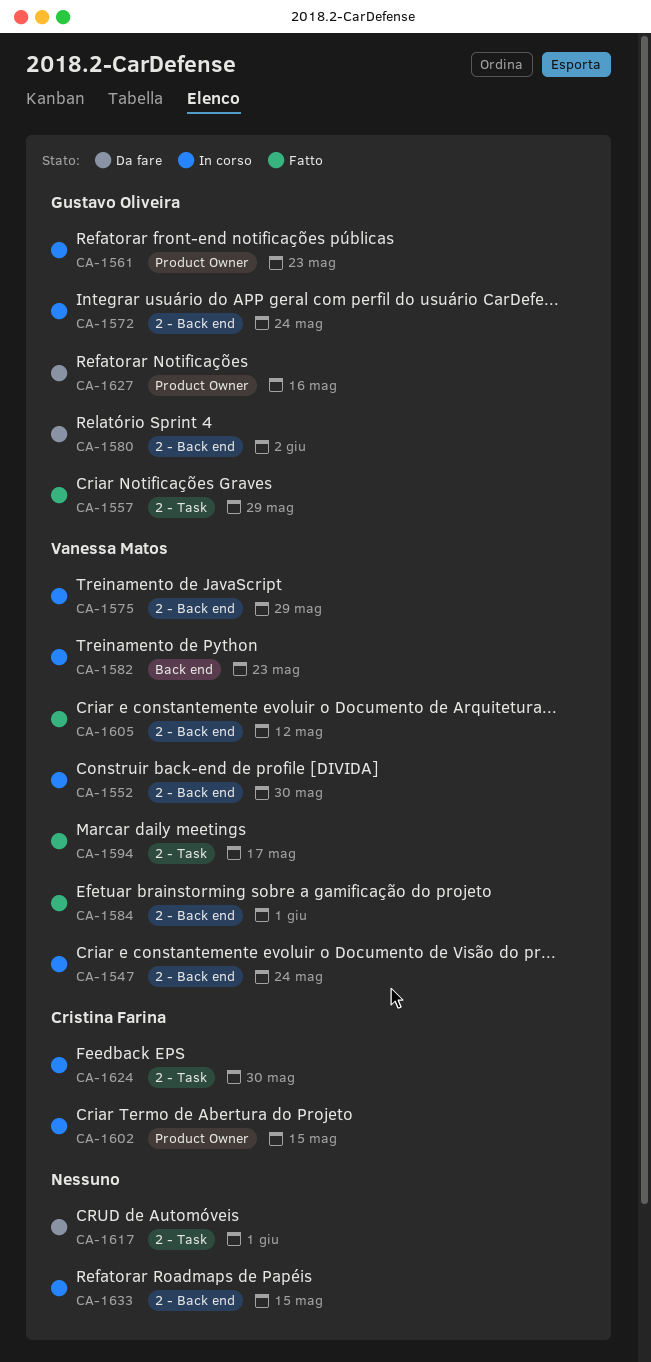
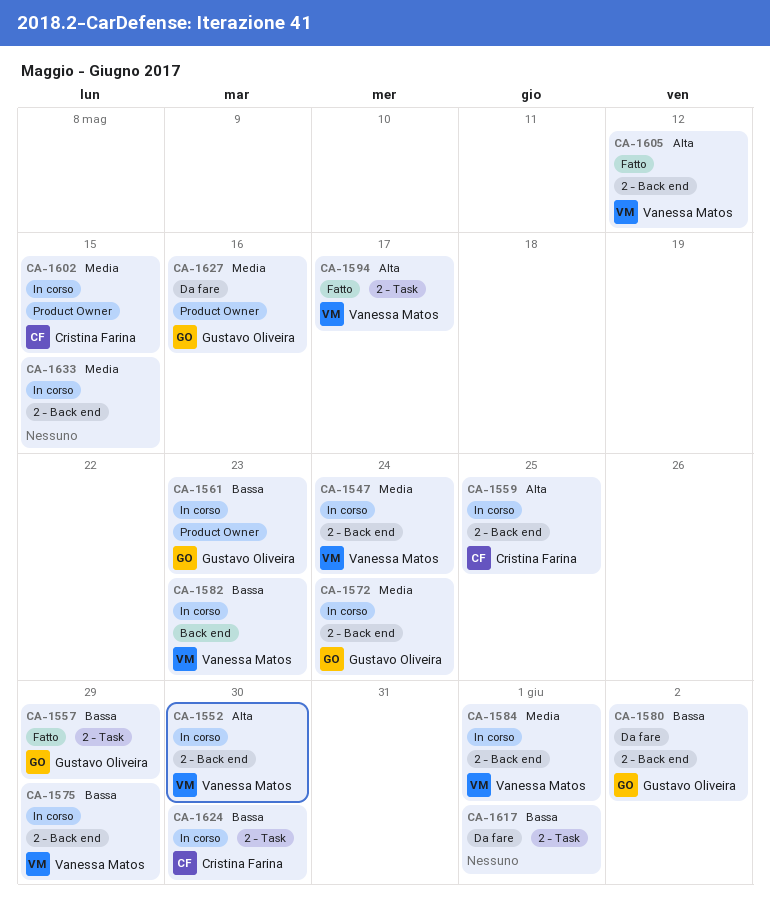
CA-1559: none -> present
CA-1584, status: Fatto -> In corso

